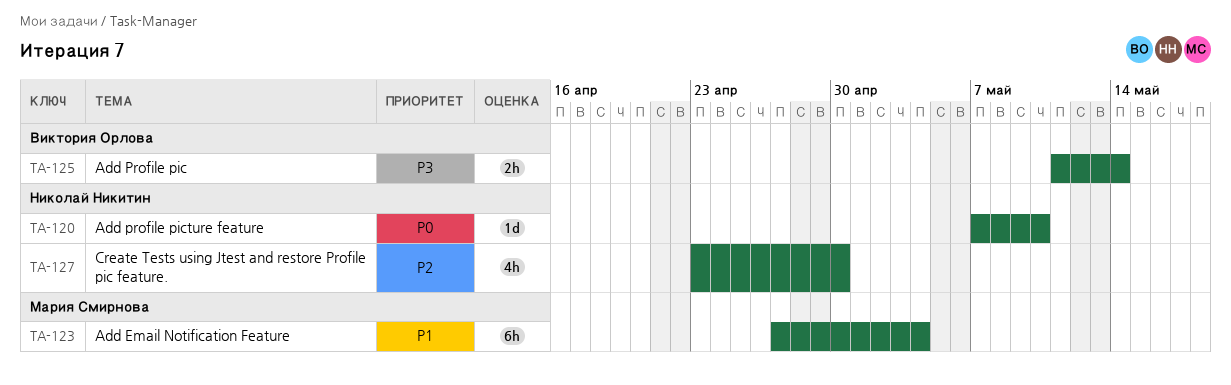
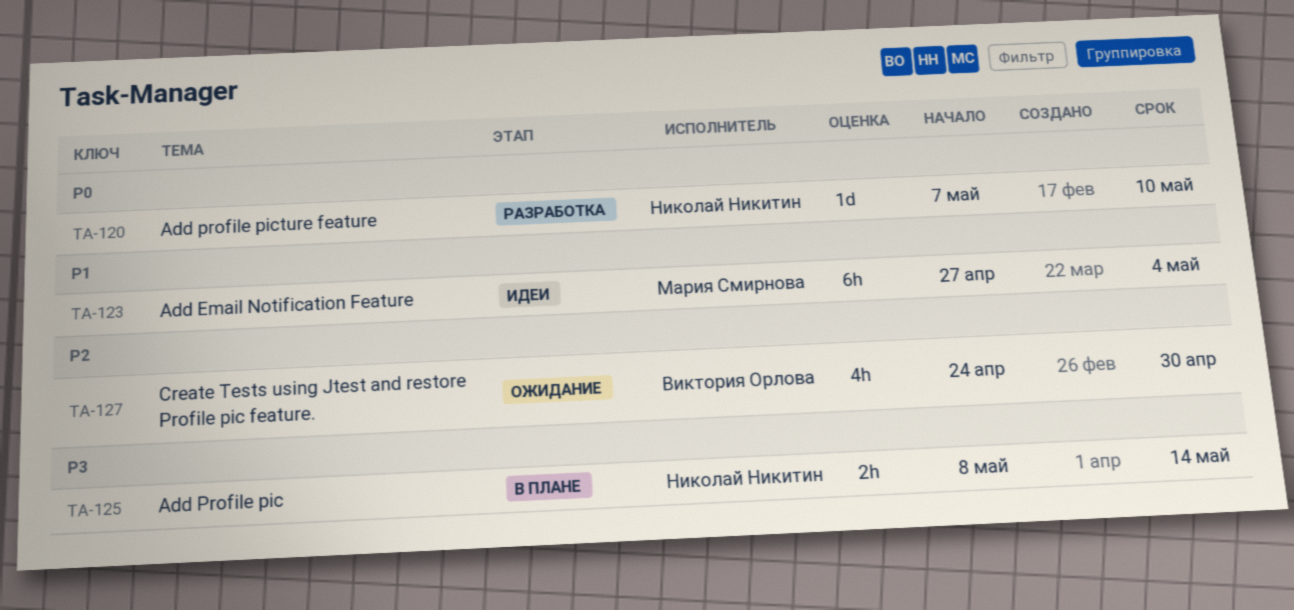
TA-125, owner: Виктория Орлова -> Николай Никитин
TA-125, start: May 11 -> May 8
TA-127, owner: Николай Никитин -> Виктория Орлова
TA-127, start: Apr 23 -> Apr 24

